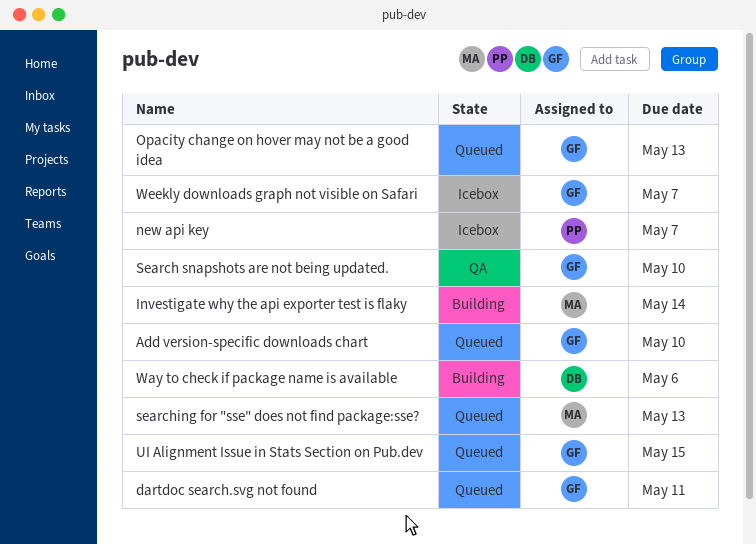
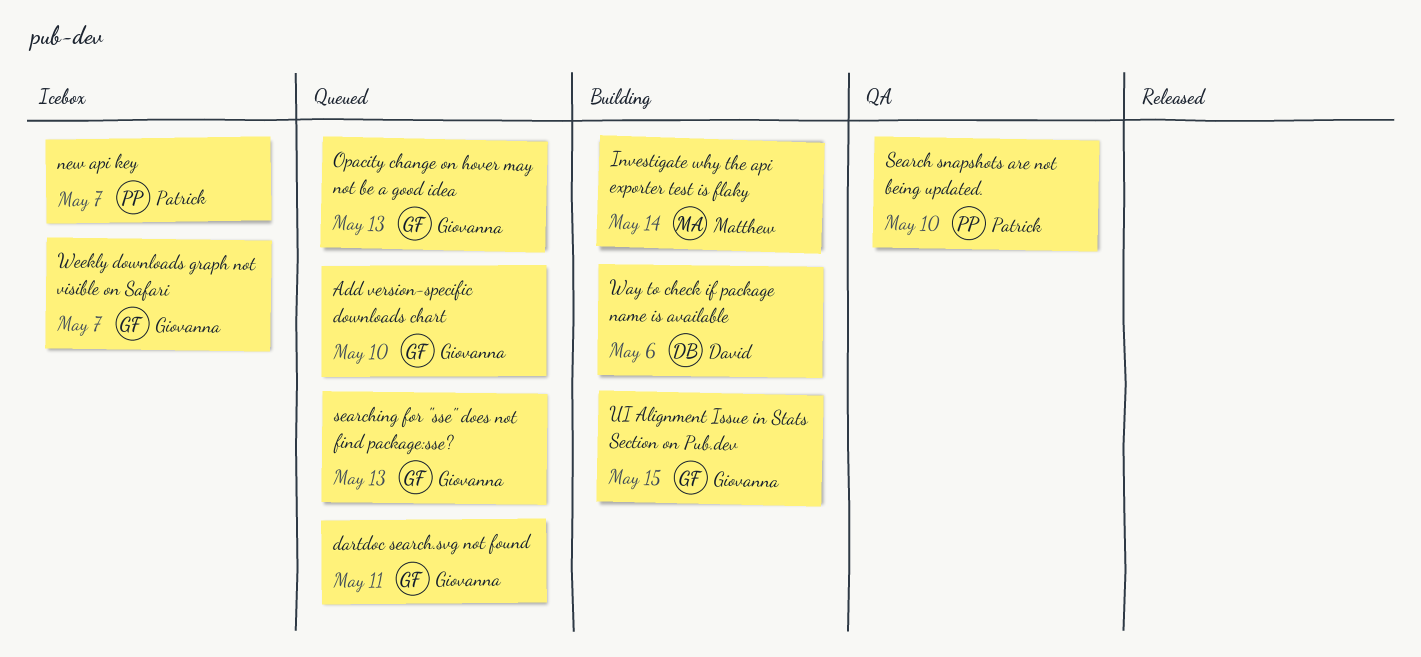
Search snapshots are not being updated., owner: Giovanna -> Patrick
searching for "sse" does not find package:sse?, owner: Matthew -> Giovanna
UI Alignment Issue in Stats Section on Pub.dev, status: Queued -> Building

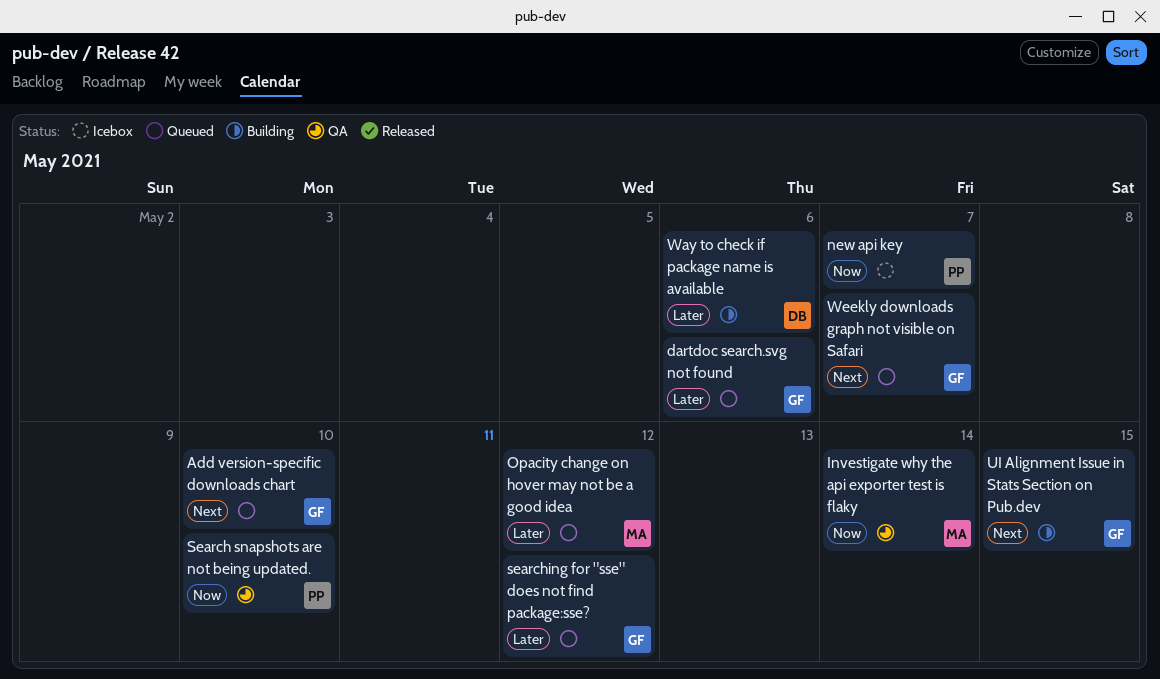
dartdoc search.svg not found, due: May 11 -> May 6
Investigate why the api exporter test is flaky, status: Building -> QA
Opacity change on hover may not be a good idea, owner: Giovanna -> Matthew
Opacity change on hover may not be a good idea, due: May 13 -> May 12
searching for "sse" does not find package:sse?, due: May 13 -> May 12
Weekly downloads graph not visible on Safari, status: Icebox -> Queued

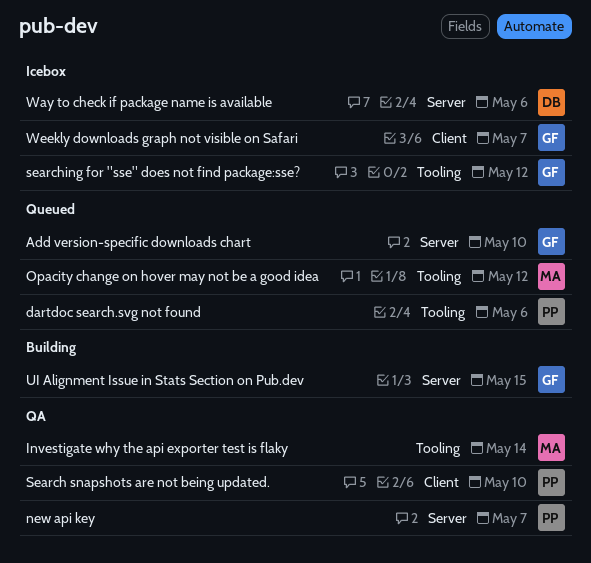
dartdoc search.svg not found, owner: GF -> PP
new api key, status: Icebox -> QA
searching for "sse" does not find package:sse?, status: Queued -> Icebox
Way to check if package name is available, status: Building -> Icebox
Weekly downloads graph not visible on Safari, status: Queued -> Icebox

